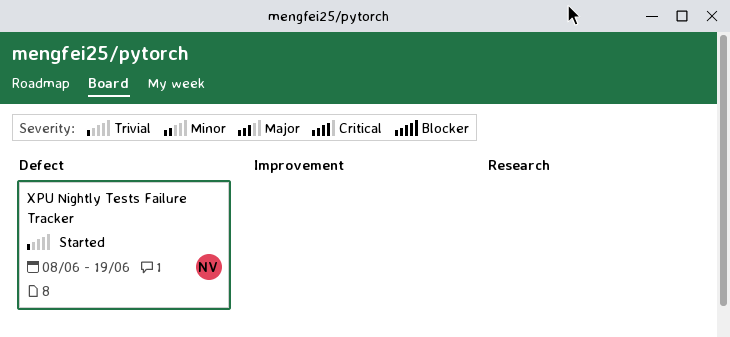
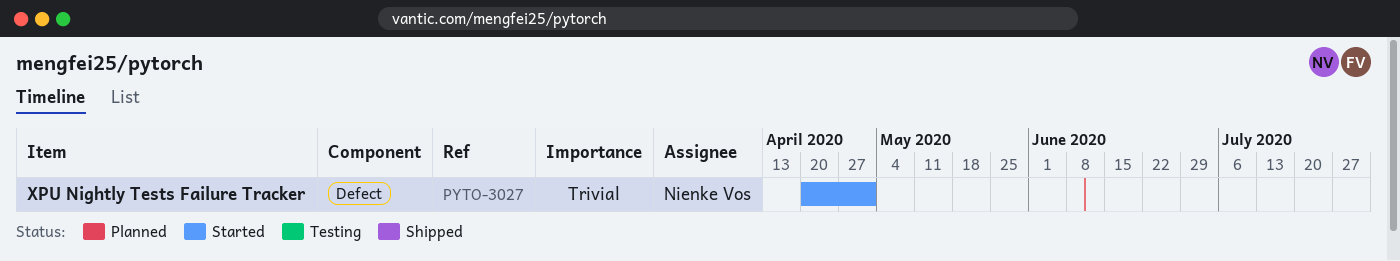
XPU Nightly Tests Failure Tracker, start: Jun 8 -> Apr 20
XPU Nightly Tests Failure Tracker, due: Jun 19 -> May 1

